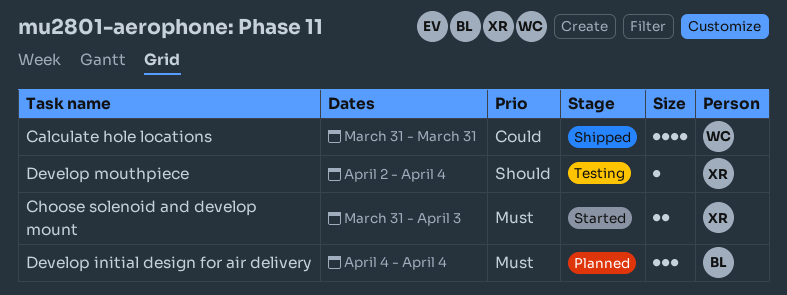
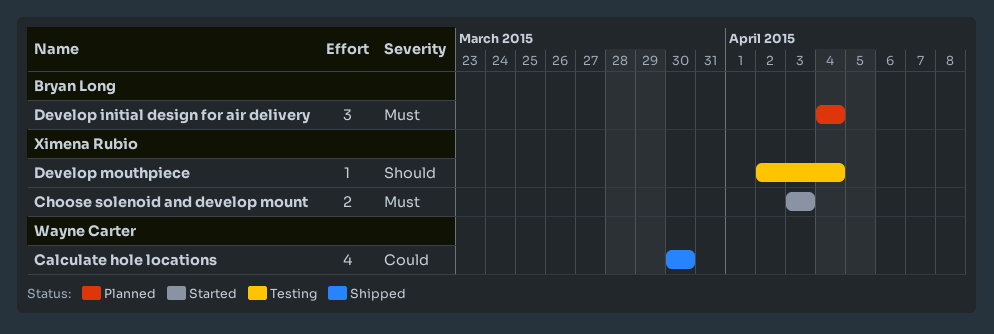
Calculate hole locations, start: Mar 31 -> Mar 30
Calculate hole locations, due: Mar 31 -> Mar 30
Choose solenoid and develop mount, start: Mar 31 -> Apr 3

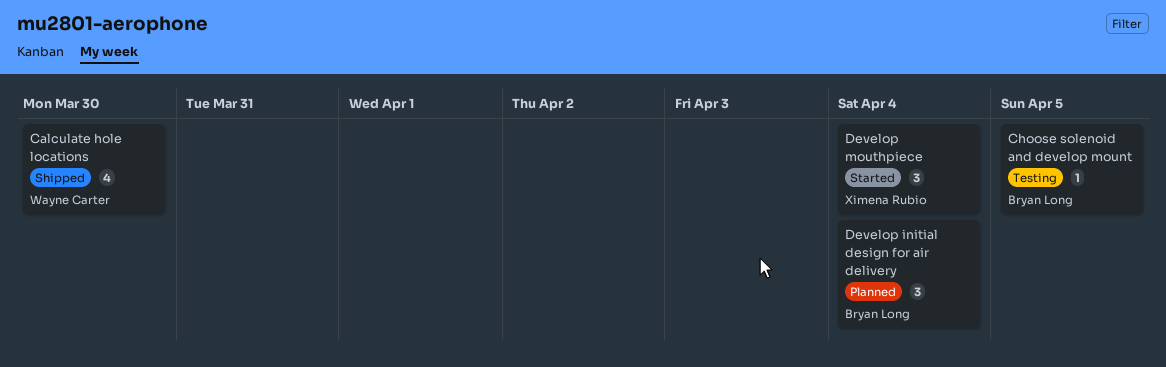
Choose solenoid and develop mount, status: Started -> Testing
Choose solenoid and develop mount, owner: Ximena Rubio -> Bryan Long
Choose solenoid and develop mount, estimate: 2 -> 1
Choose solenoid and develop mount, due: Apr 3 -> Apr 5
Develop mouthpiece, status: Testing -> Started
Develop mouthpiece, estimate: 1 -> 3

